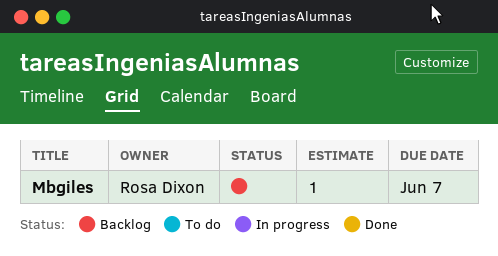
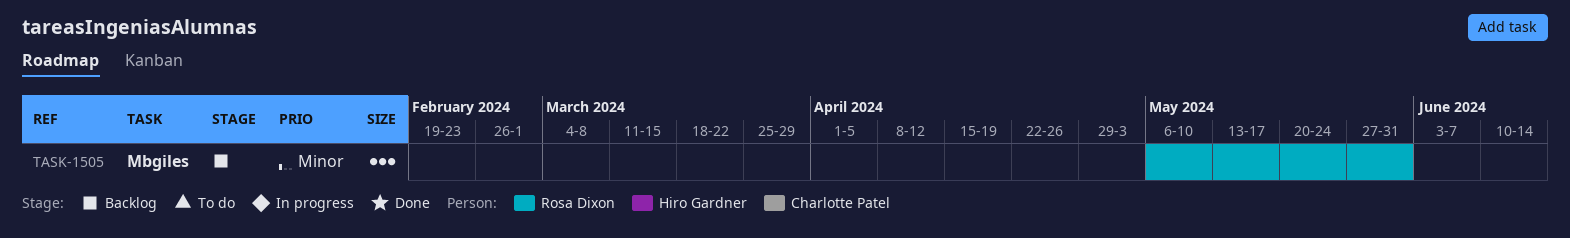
Mbgiles, estimate: 1 -> 3
Mbgiles, due: Jun 7 -> May 31

